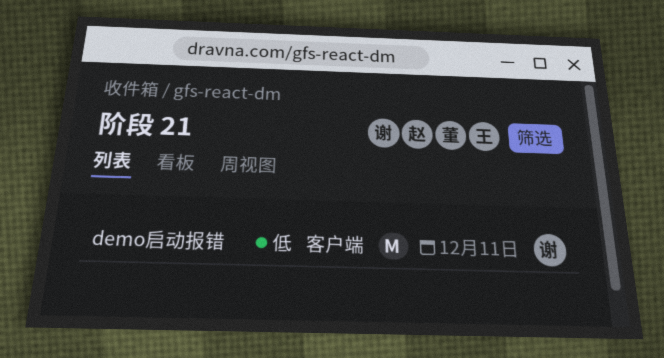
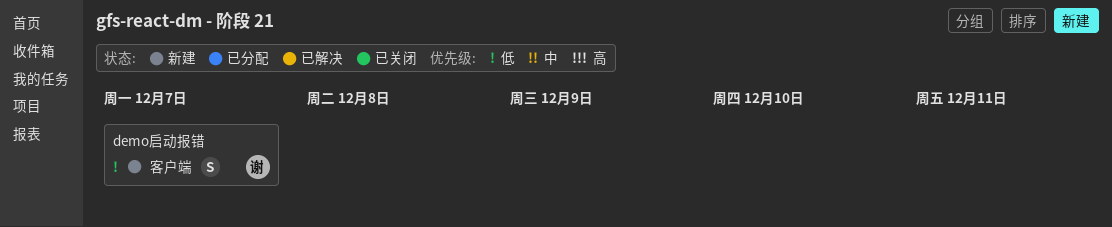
demo启动报错, estimate: M -> S
demo启动报错, due: Dec 11 -> Dec 7

